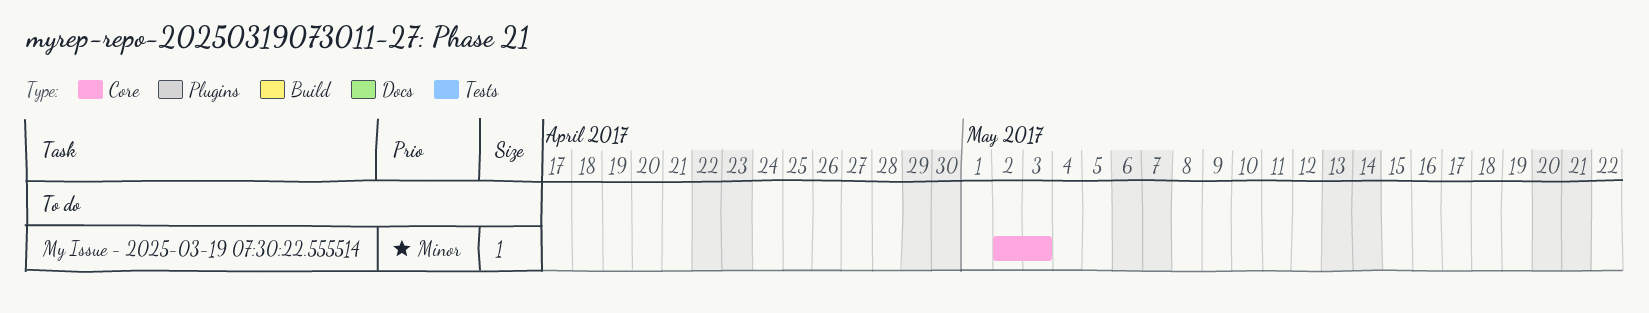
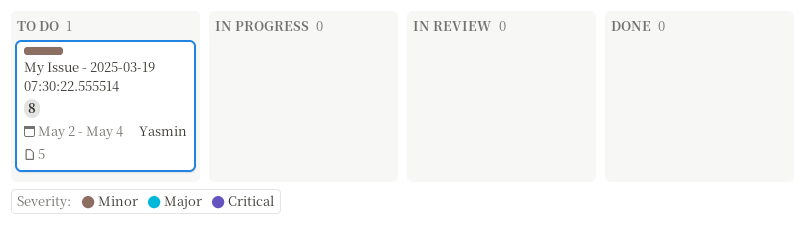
My Issue - 2025-03-19 07:30:22.555514, estimate: 1 -> 8
My Issue - 2025-03-19 07:30:22.555514, due: May 3 -> May 4

